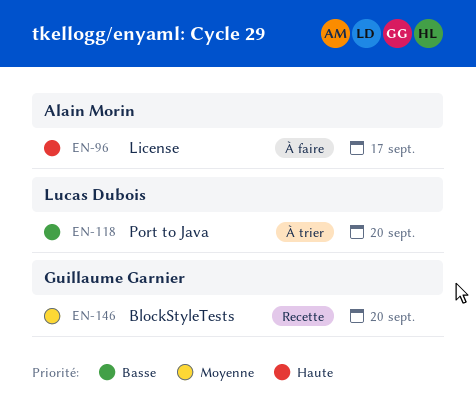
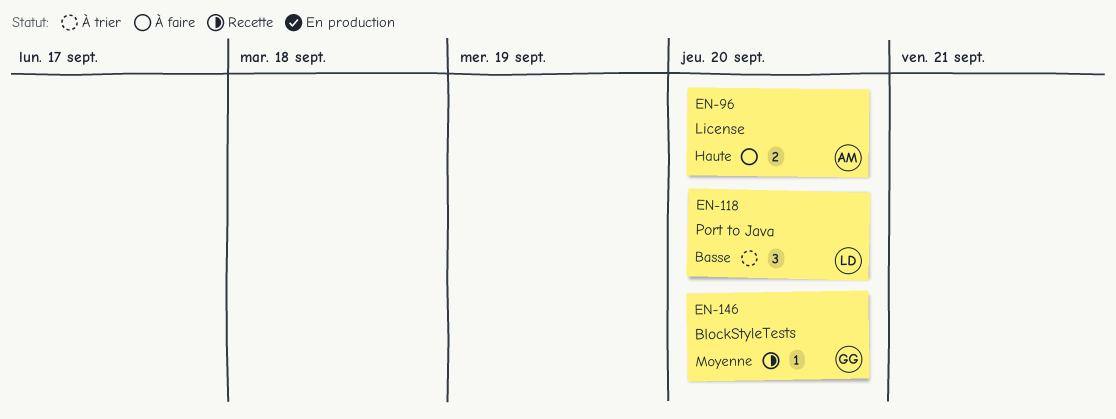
EN-96, due: Sep 17 -> Sep 20

